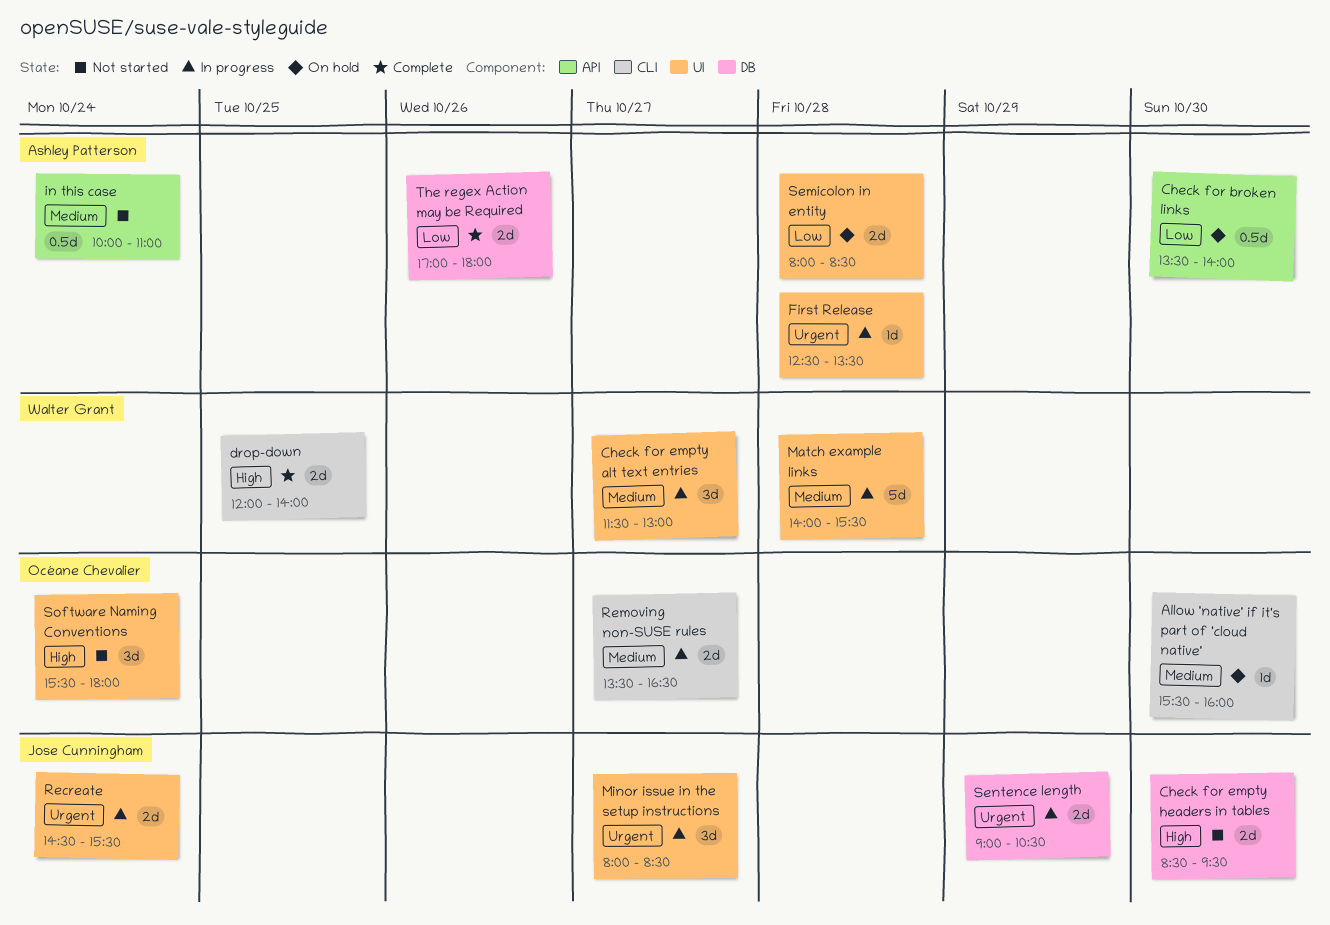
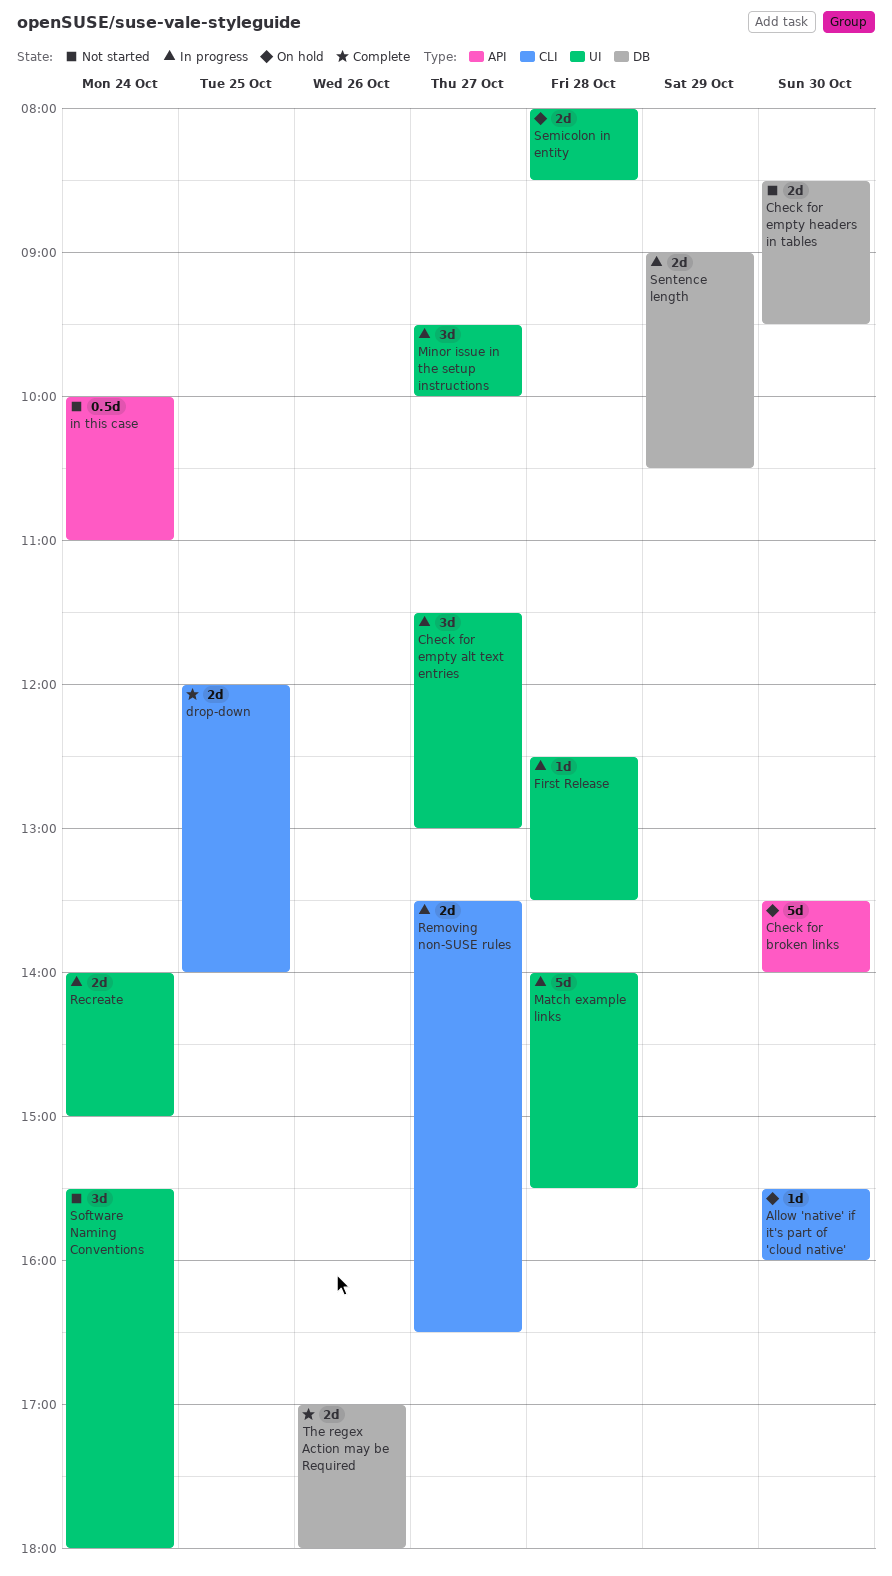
Check for broken links, estimate: 0.5d -> 5d
Minor issue in the setup instructions, begins: 08:00 -> 09:30
Minor issue in the setup instructions, ends: 08:30 -> 10:00
Recreate, begins: 14:30 -> 14:00
Recreate, ends: 15:30 -> 15:00

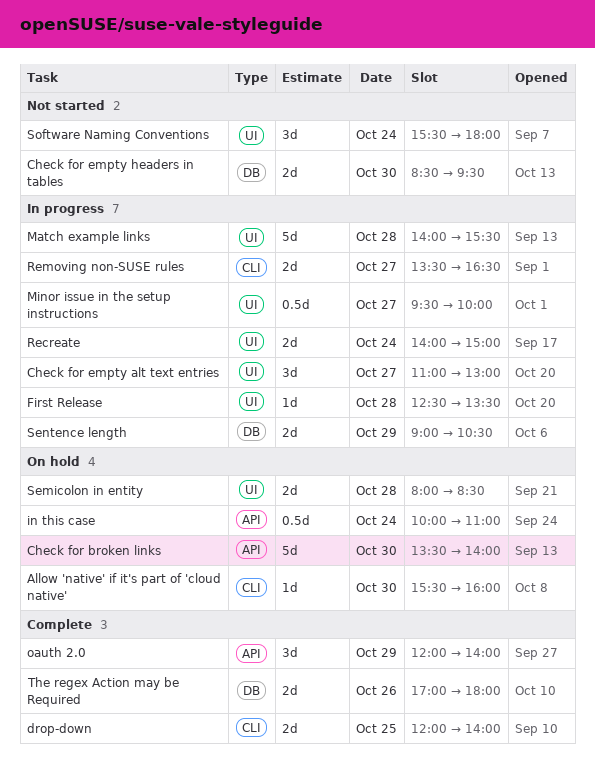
Check for empty alt text entries, begins: 11:30 -> 11:00
in this case, status: Not started -> On hold
Minor issue in the setup instructions, estimate: 3d -> 0.5d
oauth 2.0: none -> present

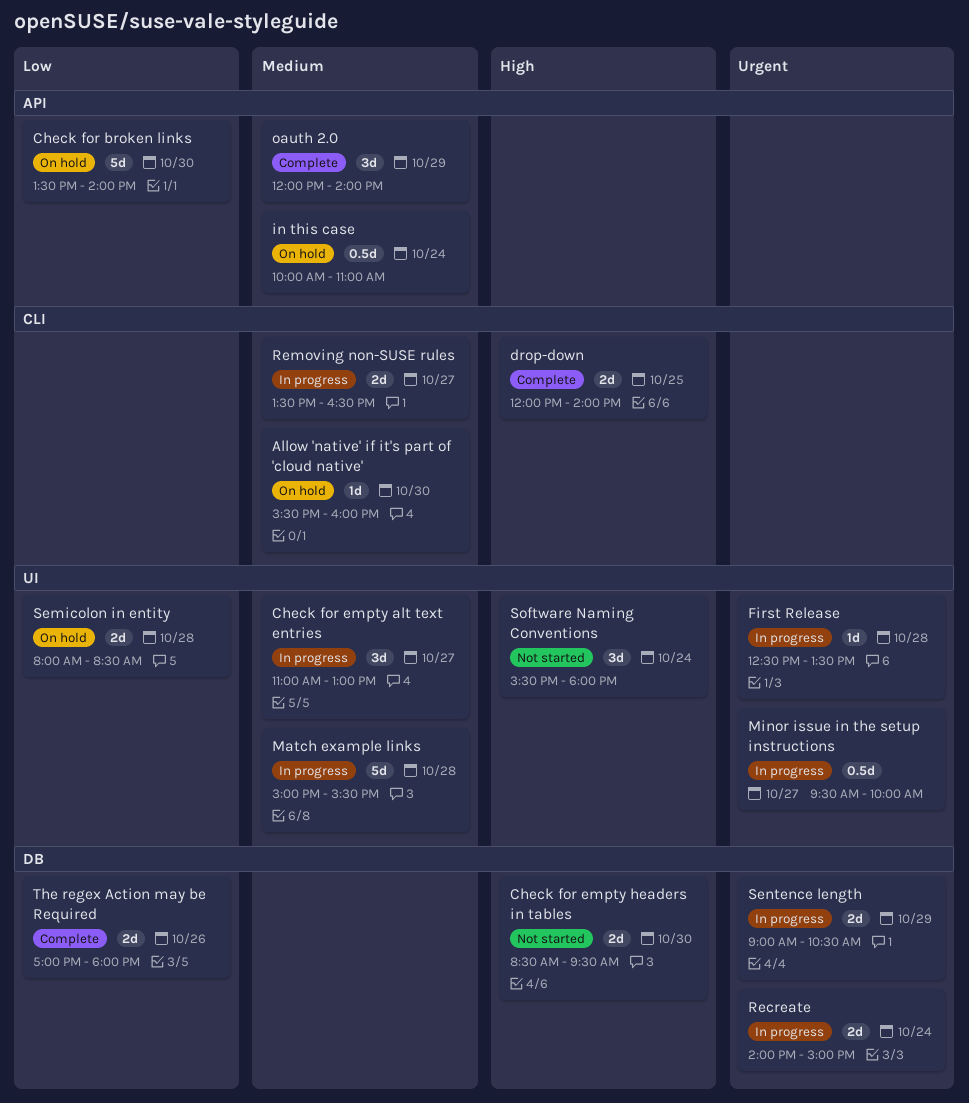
Match example links, begins: 14:00 -> 15:00
Recreate, label: UI -> DB

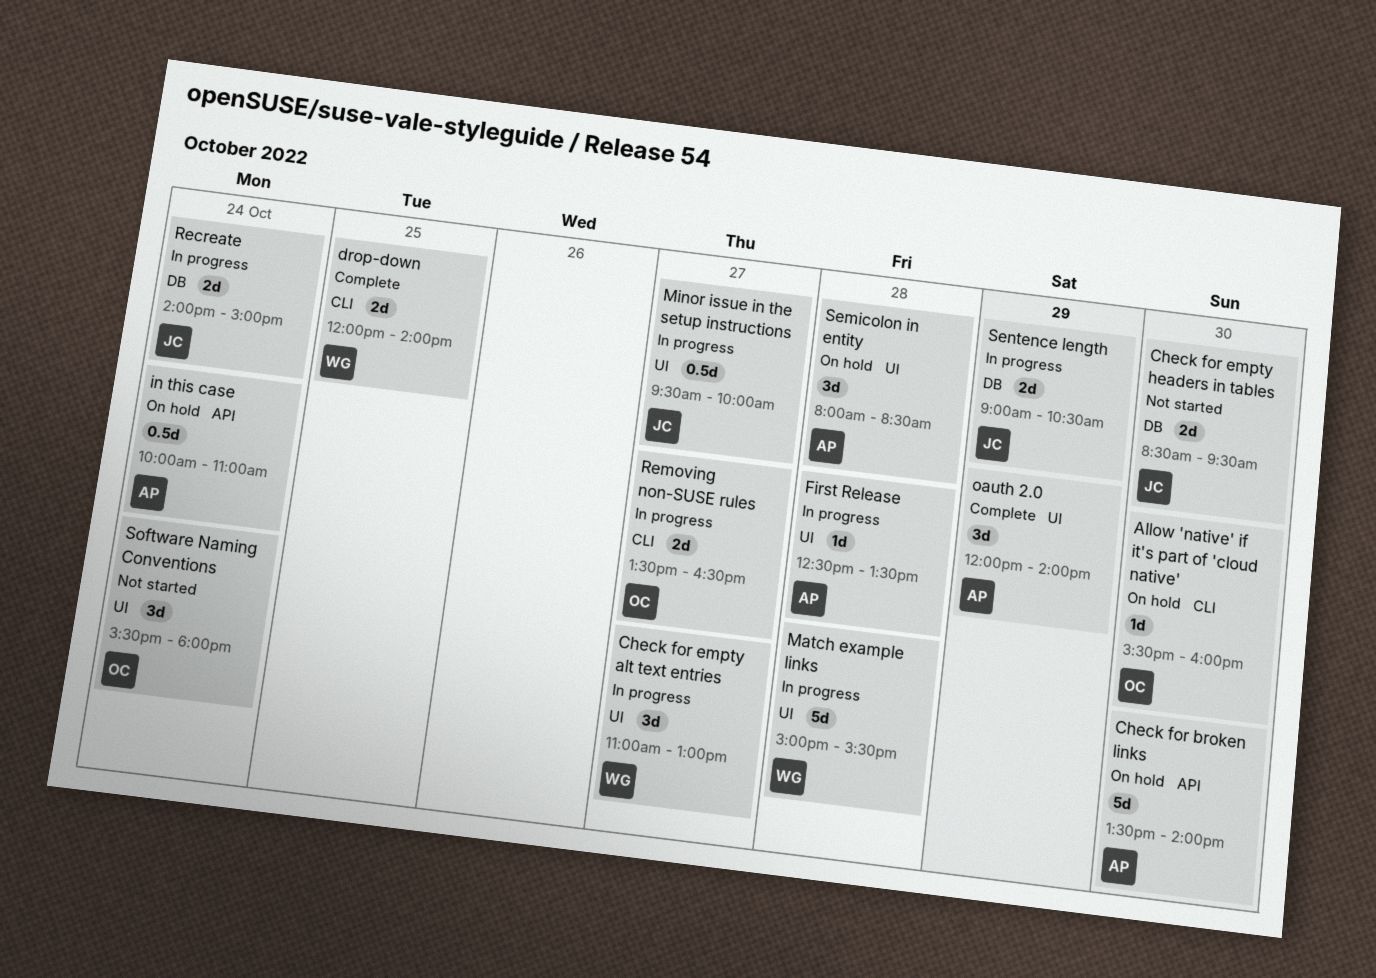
oauth 2.0, label: API -> UI
Semicolon in entity, estimate: 2d -> 3d
The regex Action may be Required: present -> none

